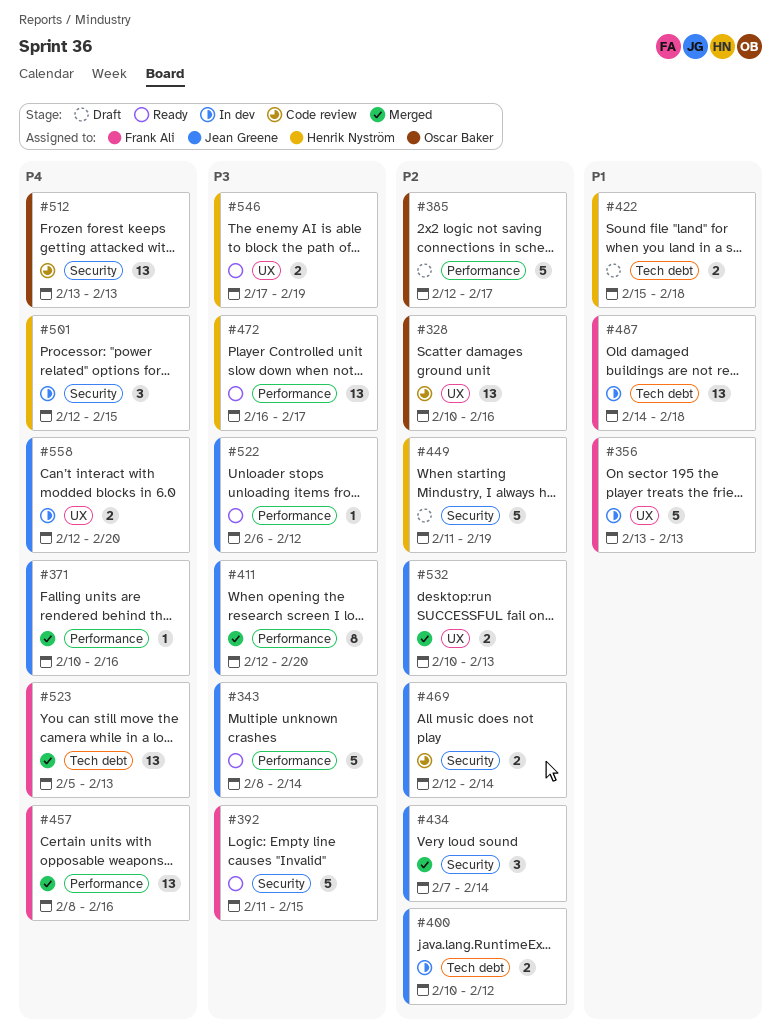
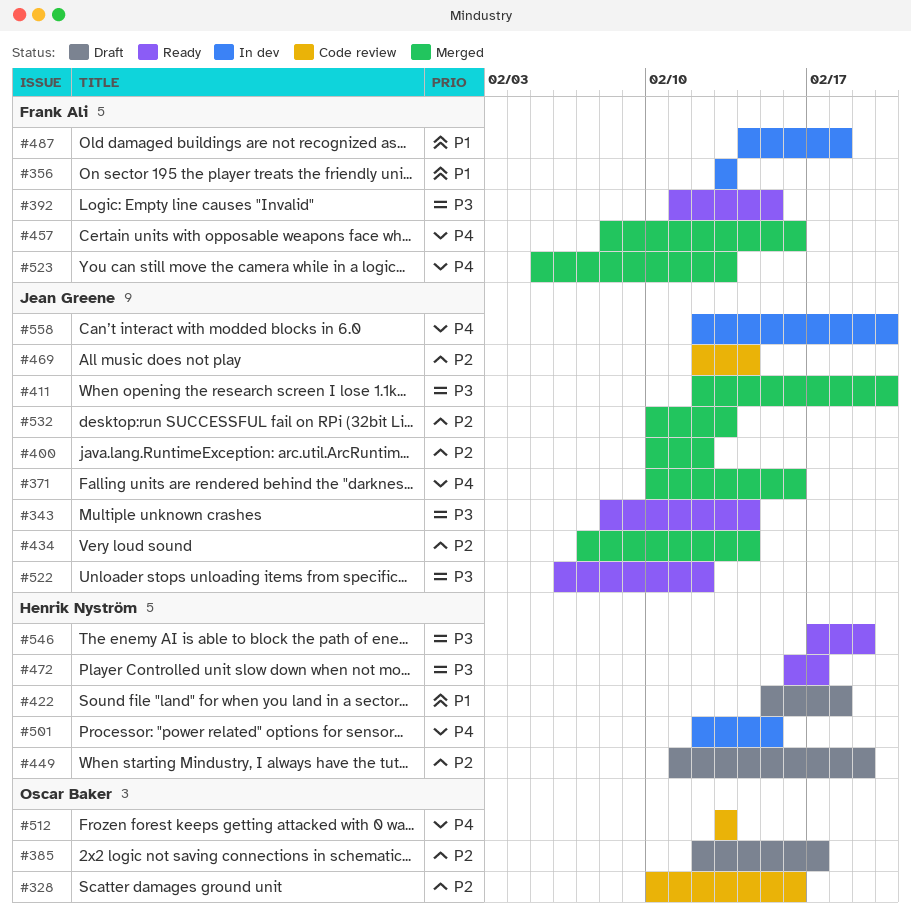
#400, status: In dev -> Merged

